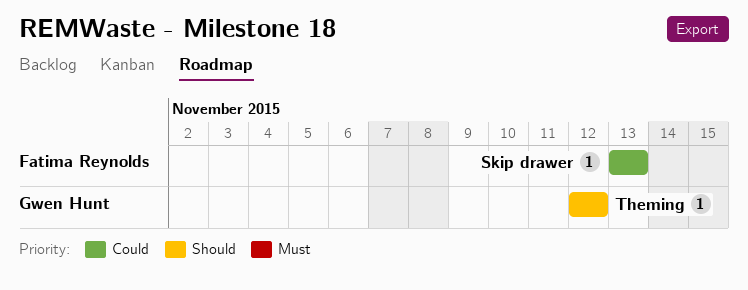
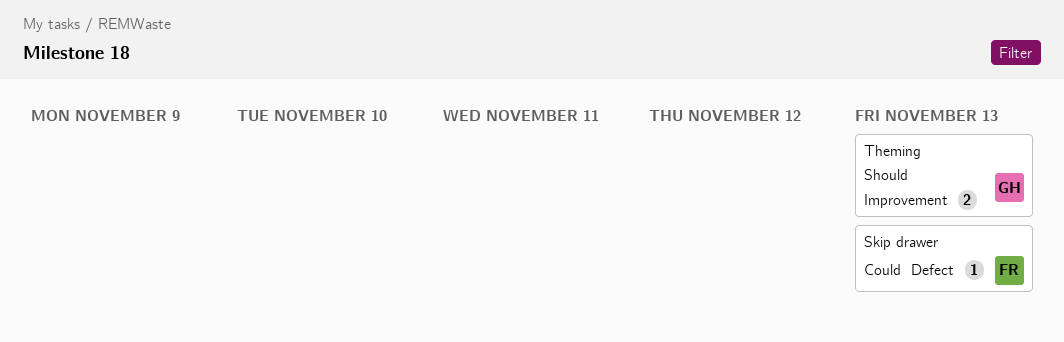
Theming, estimate: 1 -> 2
Theming, due: Nov 12 -> Nov 13

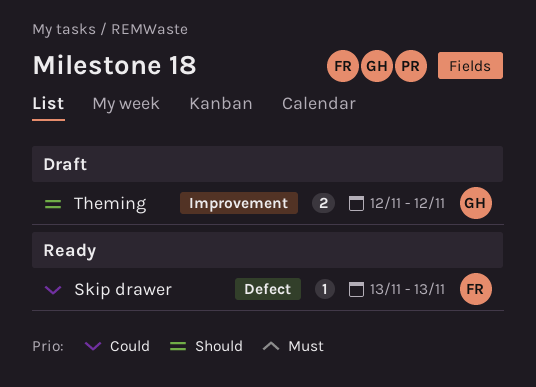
Theming, due: Nov 13 -> Nov 12

